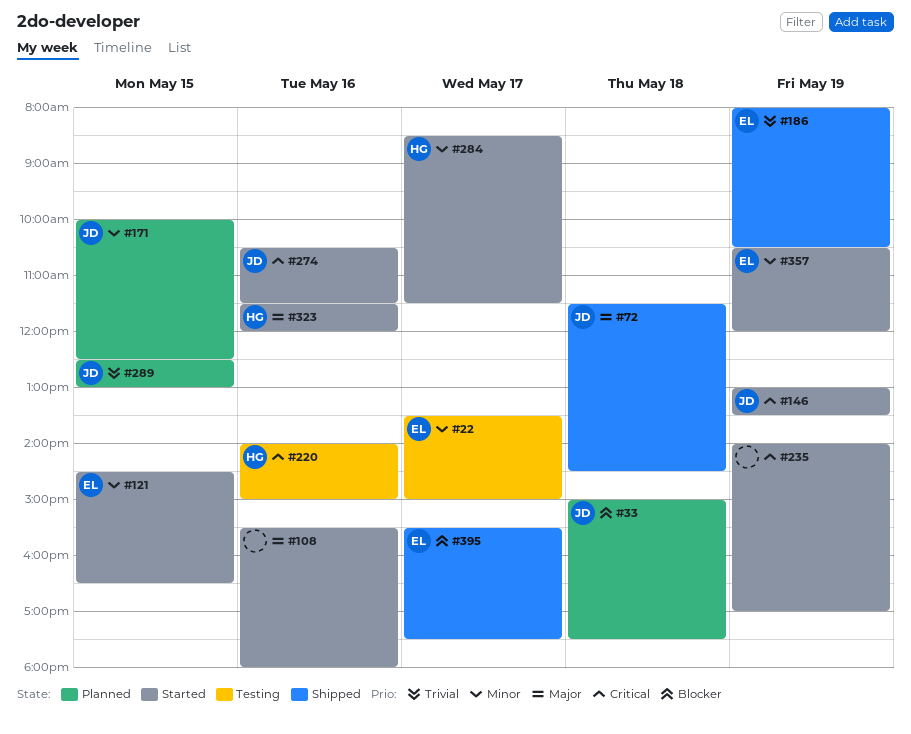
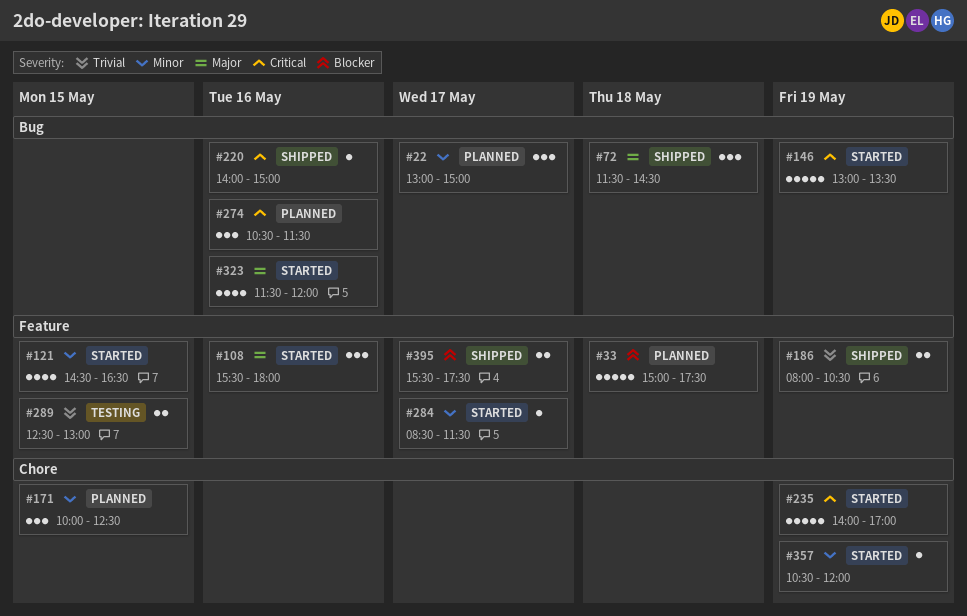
#22, status: Testing -> Planned
#22, begins: 13:30 -> 13:00
#220, status: Testing -> Shipped
#274, status: Started -> Planned
#289, status: Planned -> Testing

